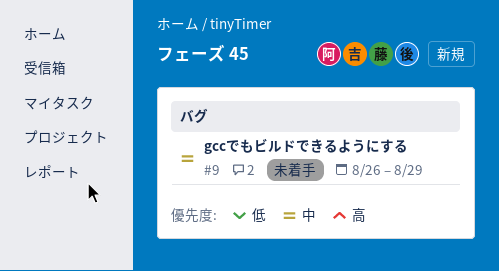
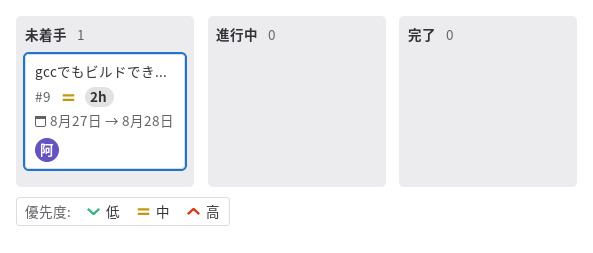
#9, start: Aug 26 -> Aug 27
#9, due: Aug 29 -> Aug 28

